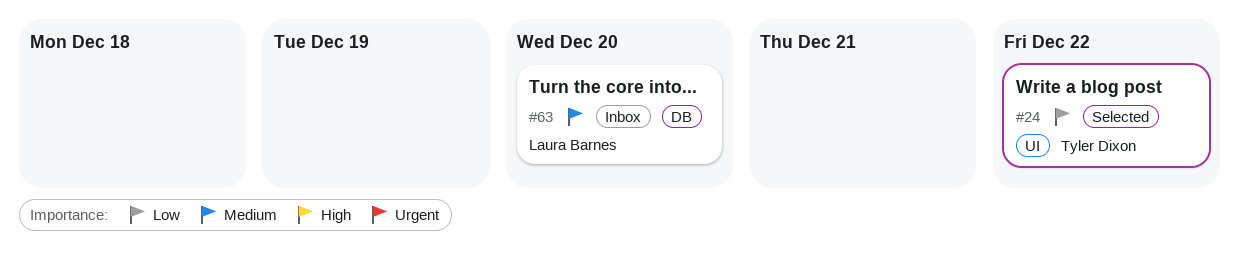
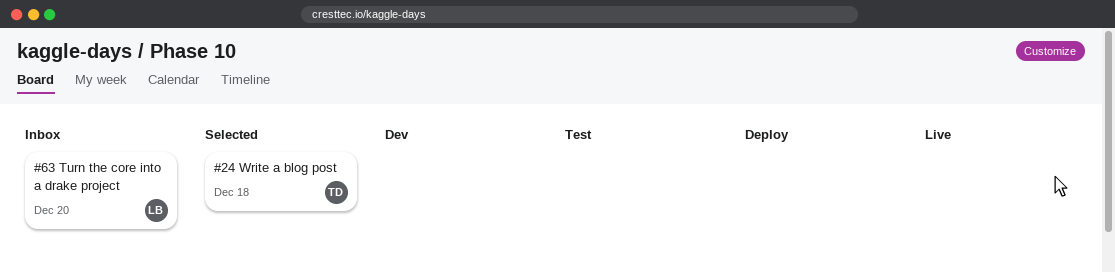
#24, due: Dec 22 -> Dec 18

